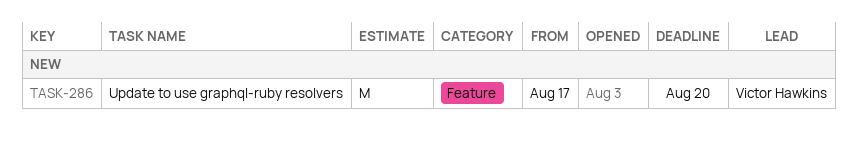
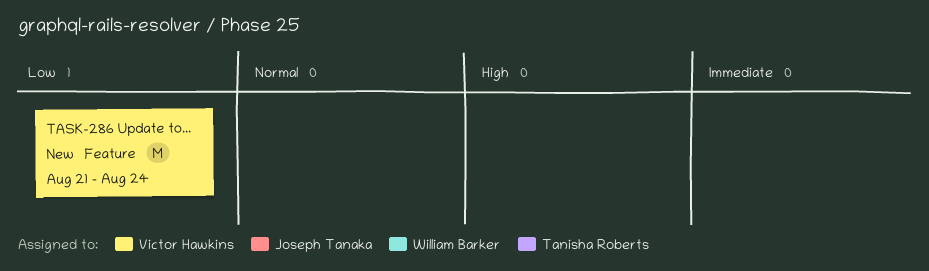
TASK-286, start: Aug 17 -> Aug 21
TASK-286, due: Aug 20 -> Aug 24

